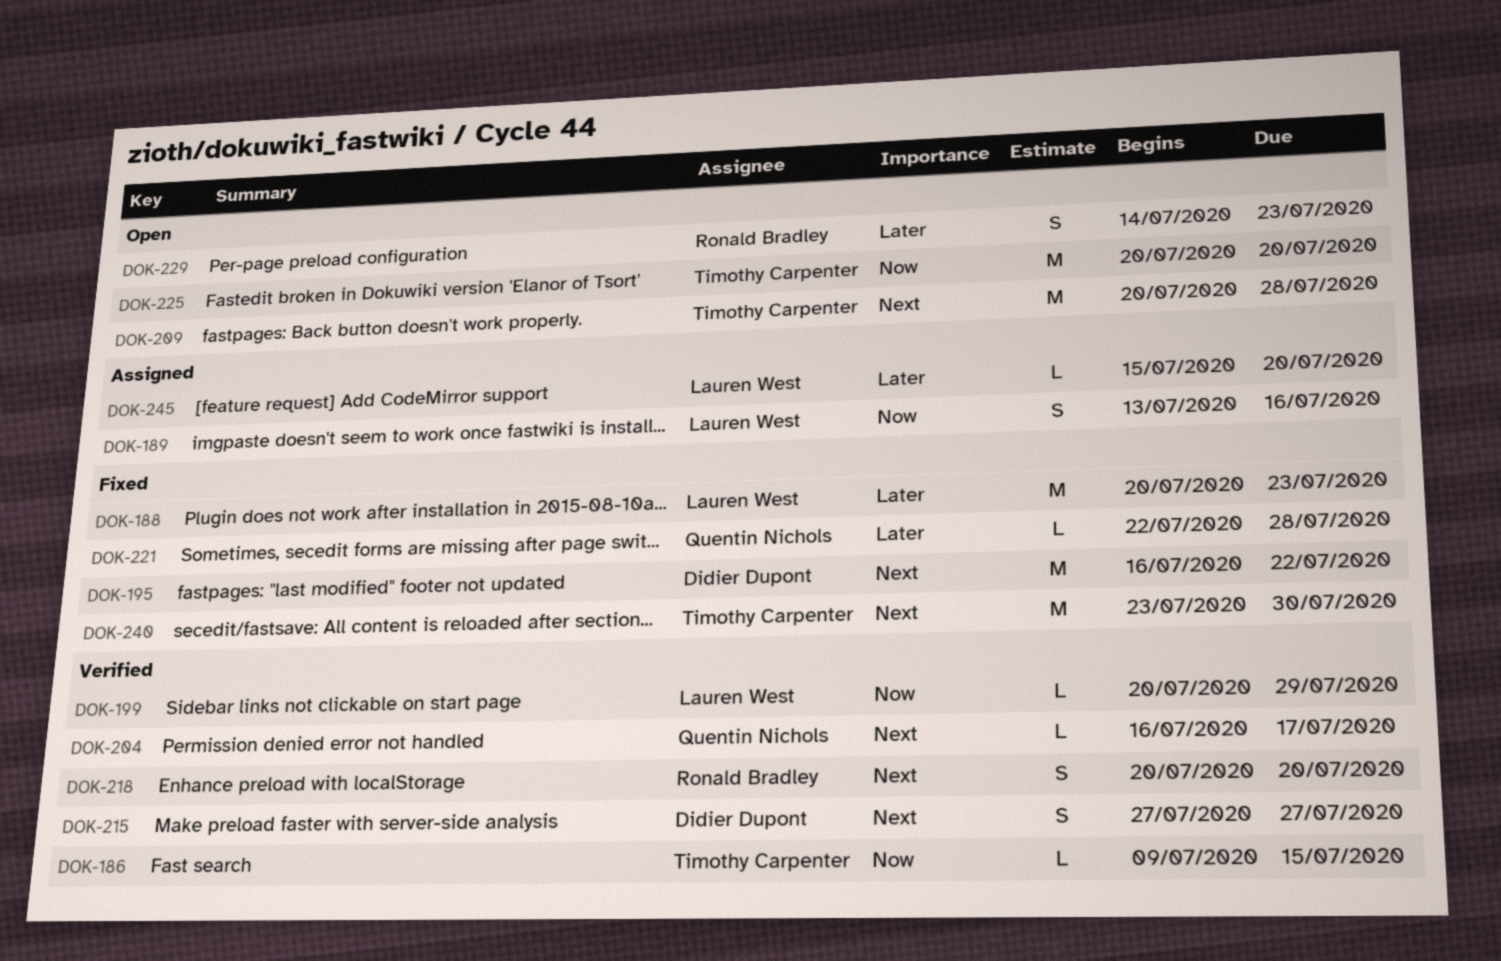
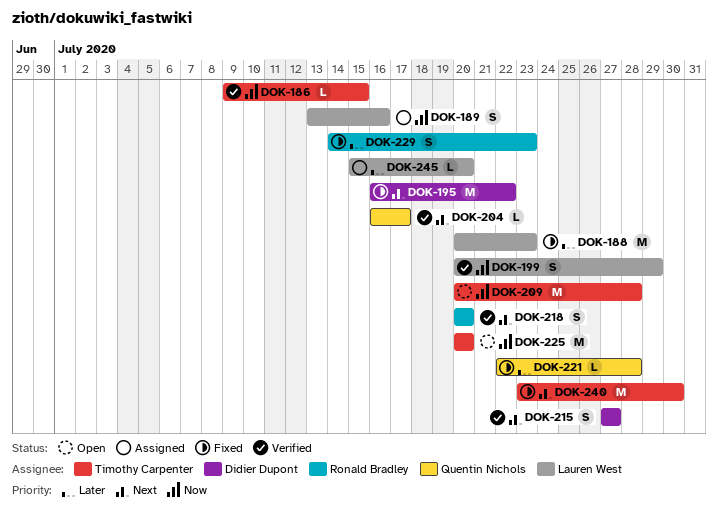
DOK-199, estimate: L -> S
DOK-209, priority: Next -> Now
DOK-229, status: Open -> Fixed

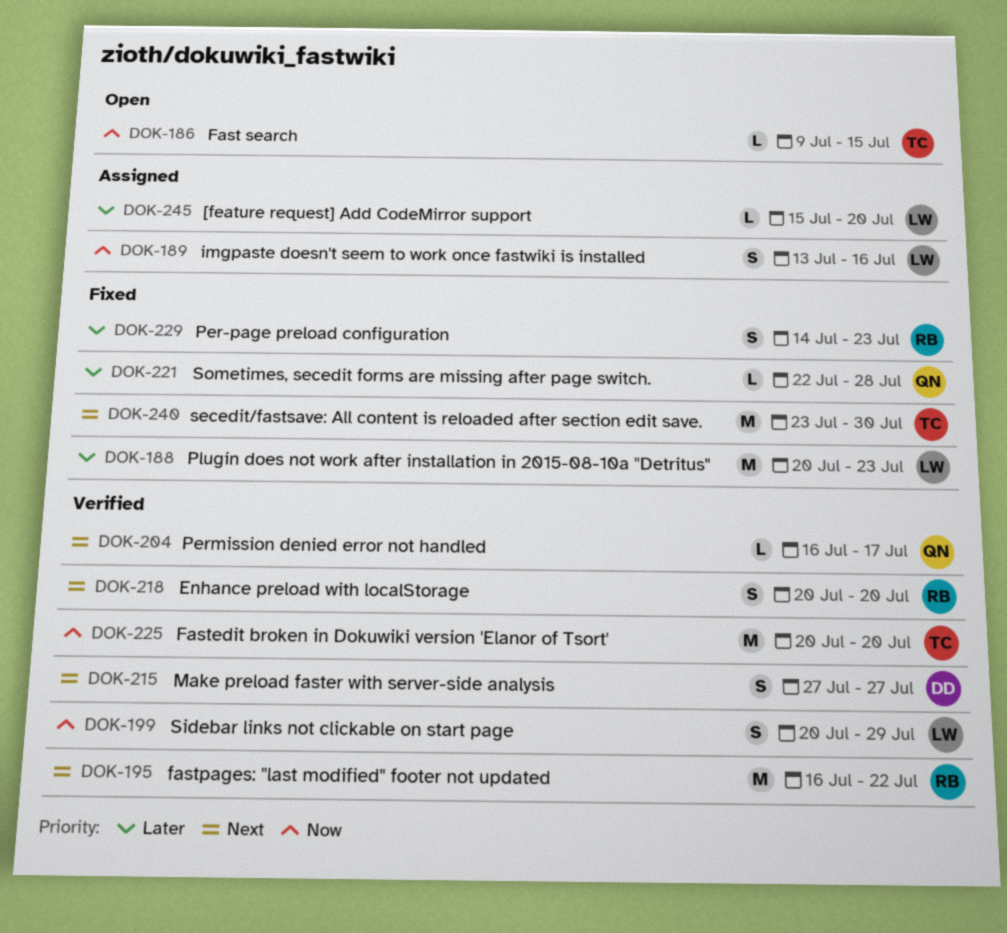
DOK-186, status: Verified -> Open
DOK-195, status: Fixed -> Verified
DOK-195, owner: Didier Dupont -> Ronald Bradley
DOK-209: present -> none
DOK-225, status: Open -> Verified

